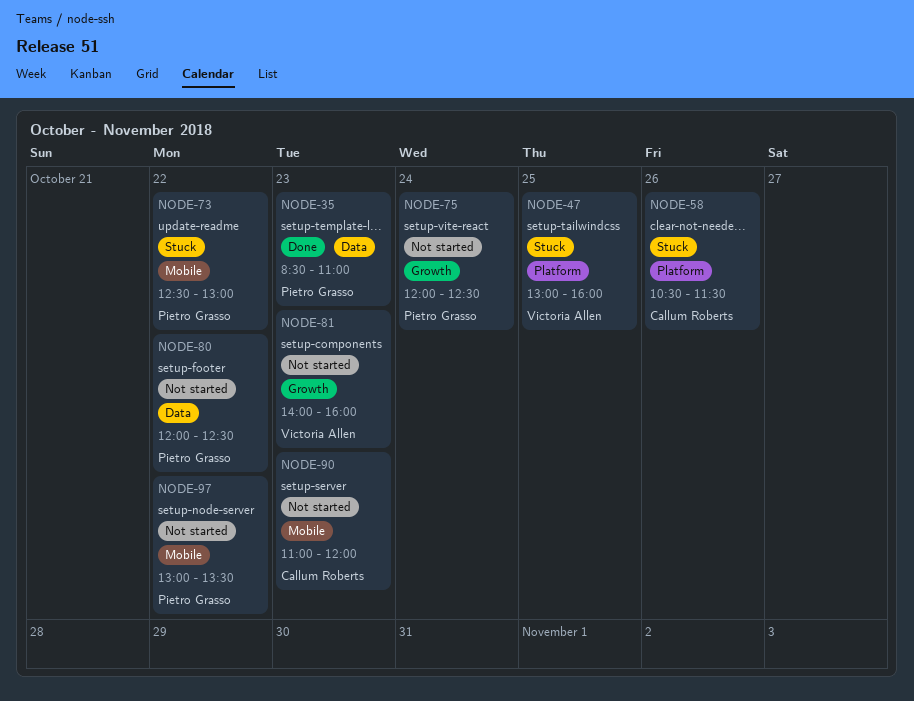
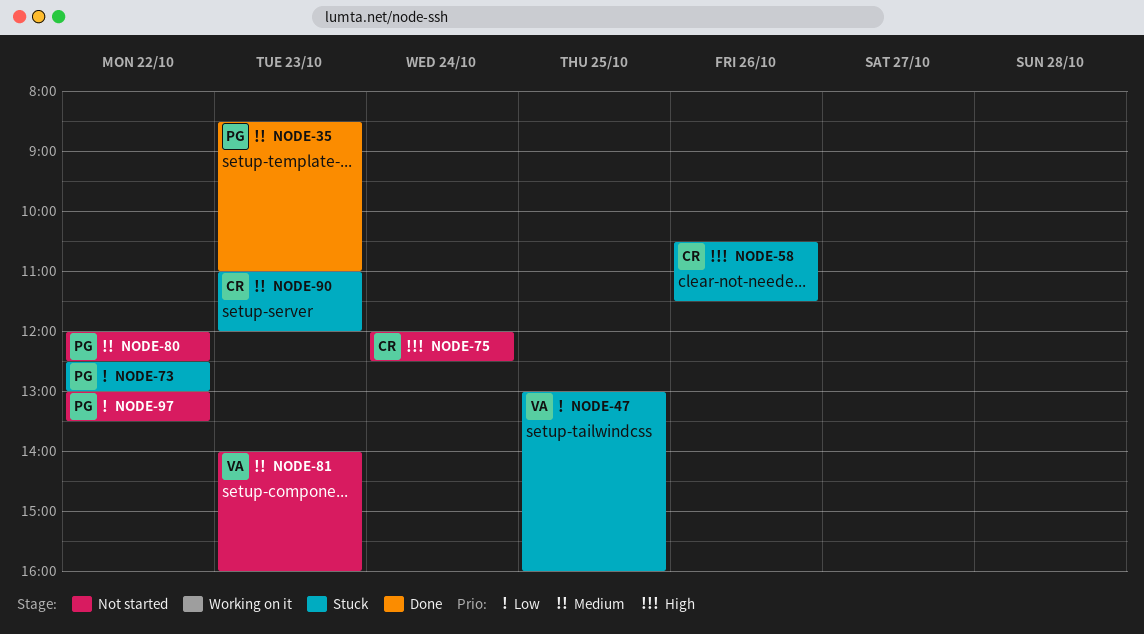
NODE-75, owner: Pietro Grasso -> Callum Roberts
NODE-90, status: Not started -> Stuck

